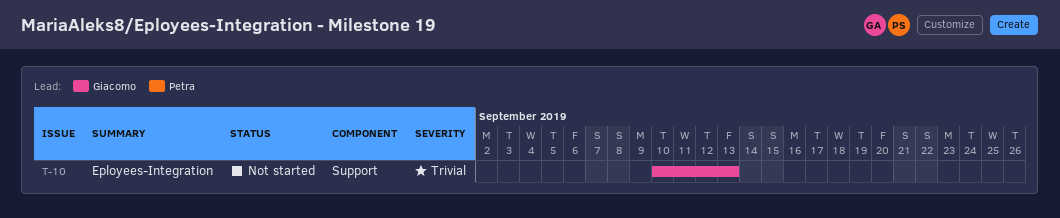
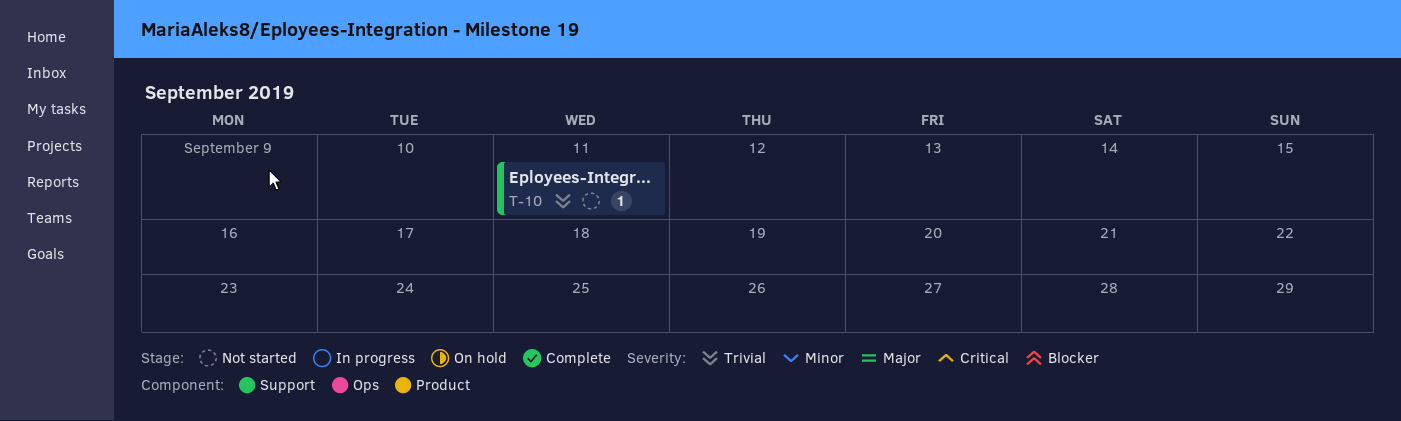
T-10, due: Sep 13 -> Sep 11

